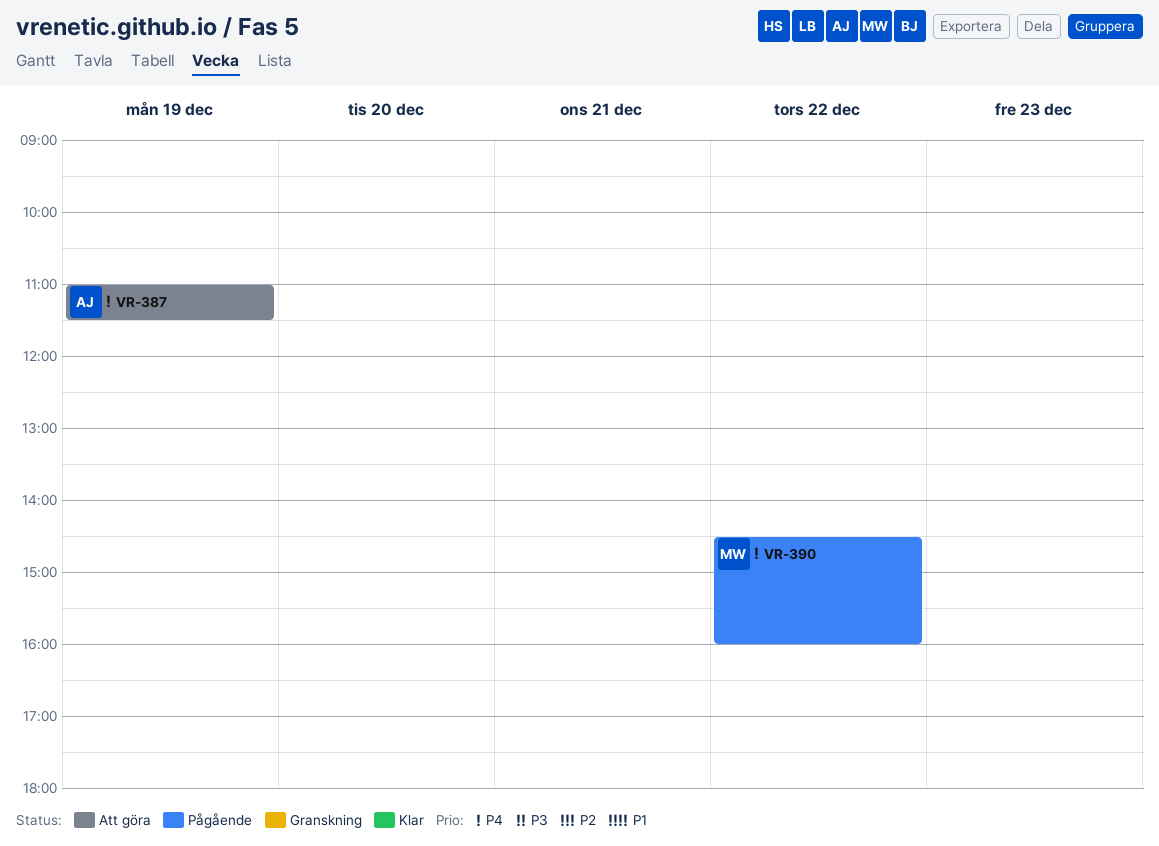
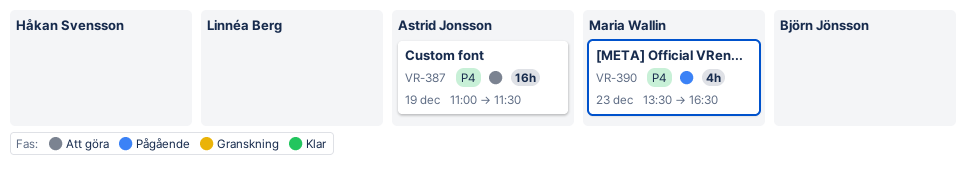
VR-390, day: Dec 22 -> Dec 23
VR-390, begins: 14:30 -> 13:30
VR-390, ends: 16:00 -> 16:30

